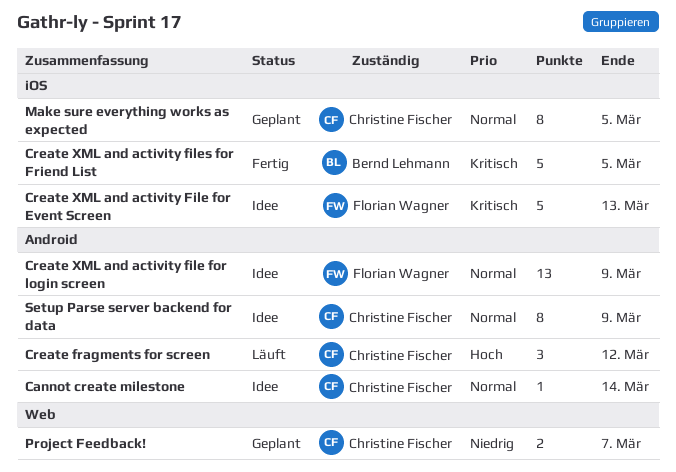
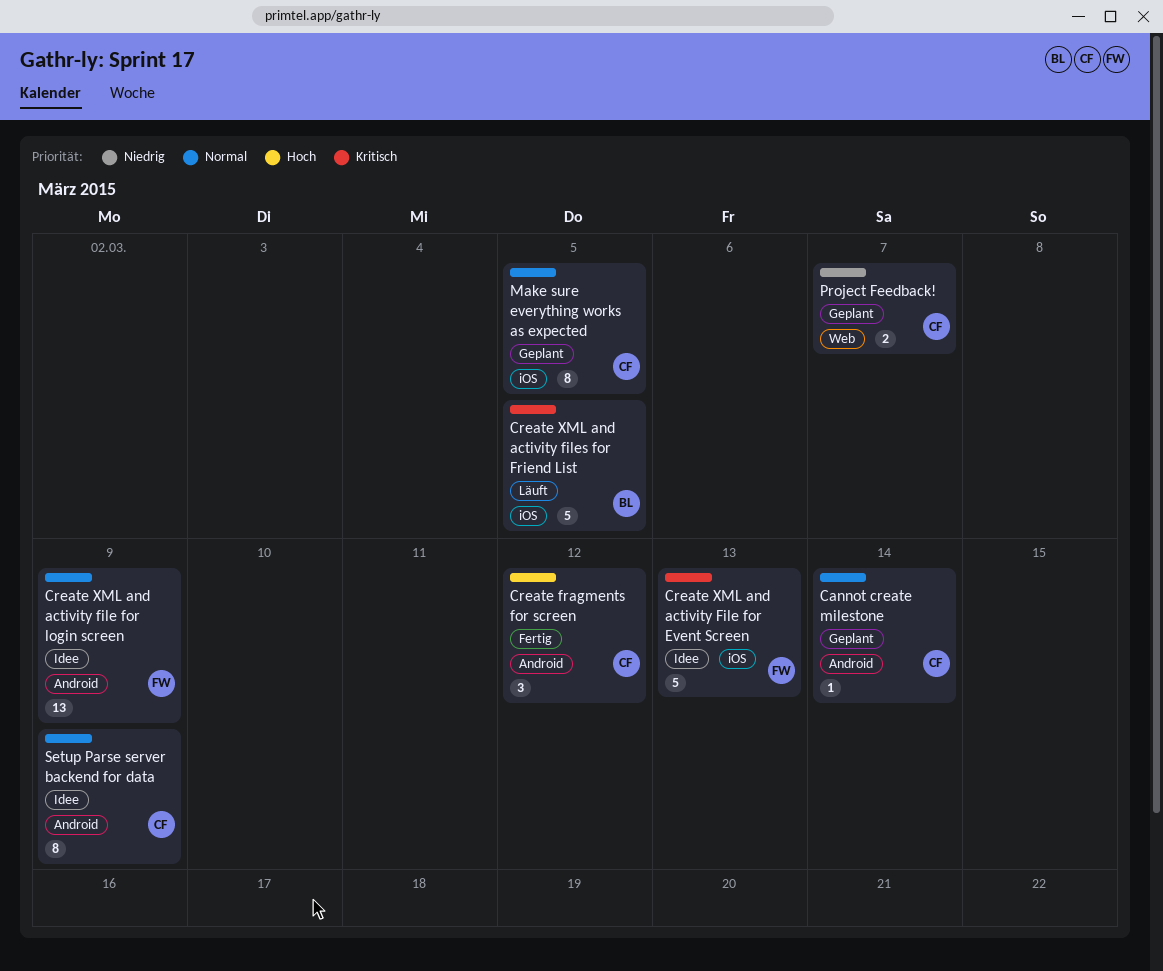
Cannot create milestone, status: Idee -> Geplant
Create fragments for screen, status: Läuft -> Fertig
Create XML and activity files for Friend List, status: Fertig -> Läuft

